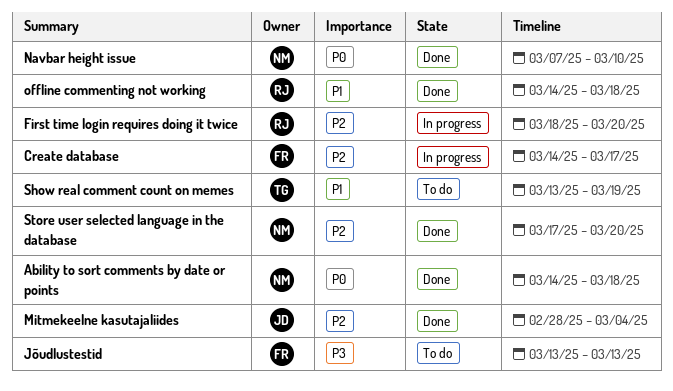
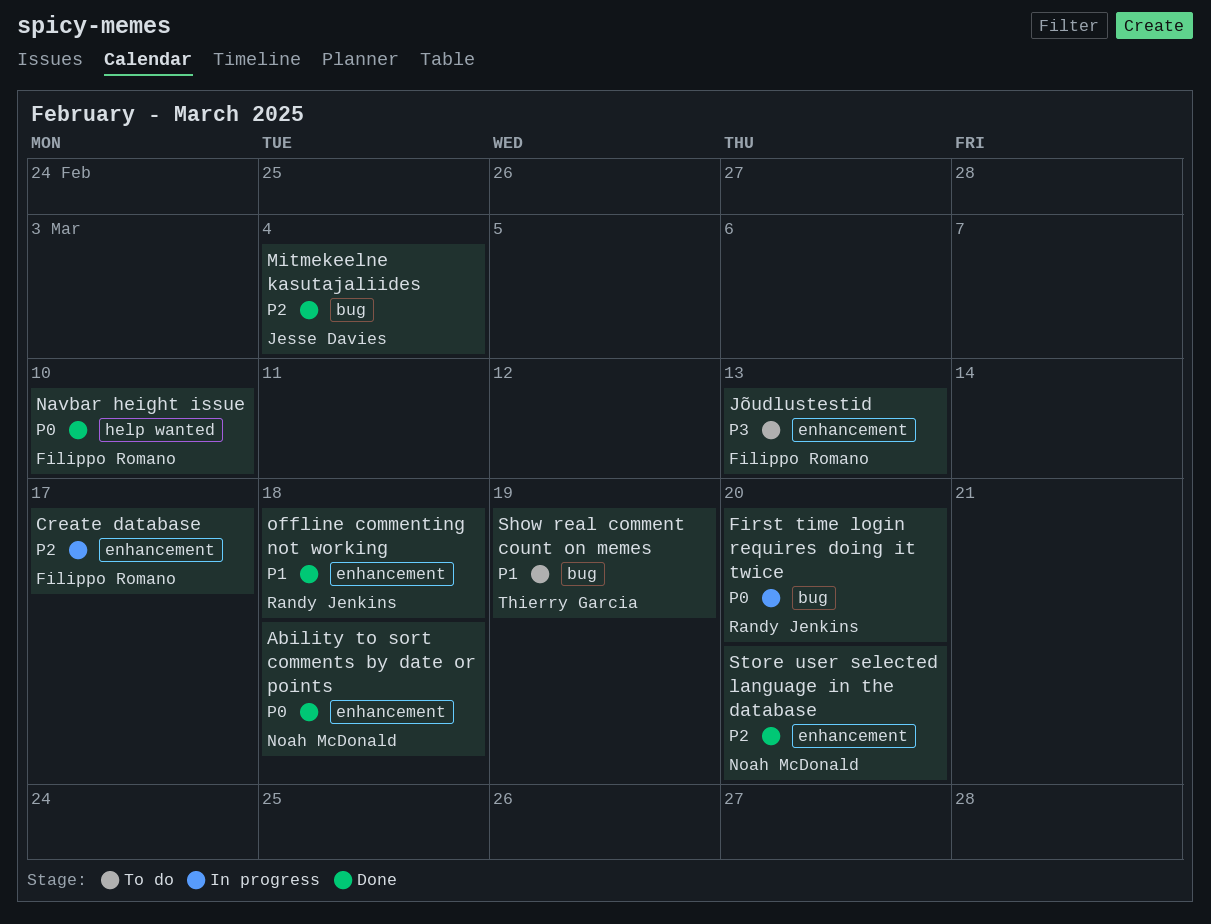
First time login requires doing it twice, priority: P2 -> P0
Navbar height issue, owner: Noah McDonald -> Filippo Romano

